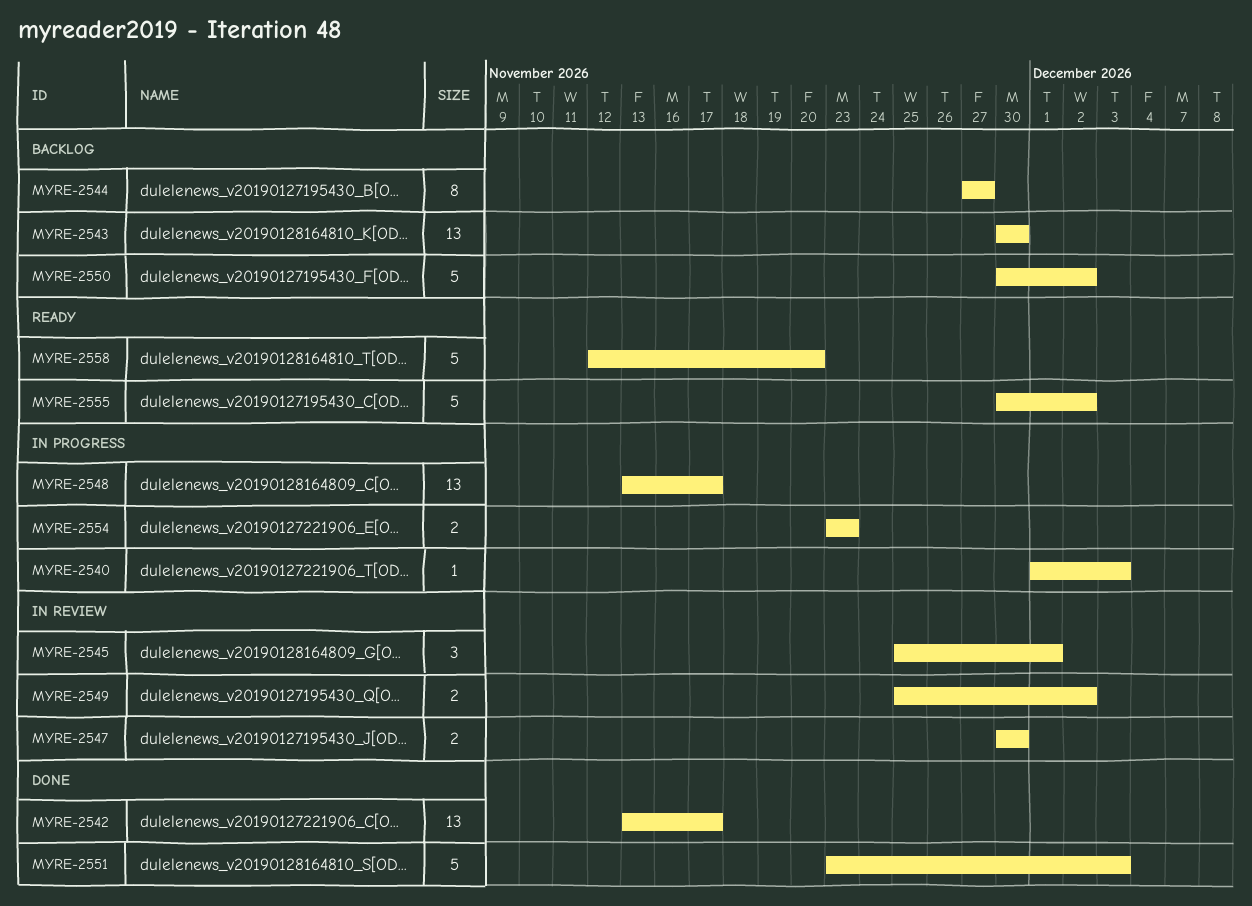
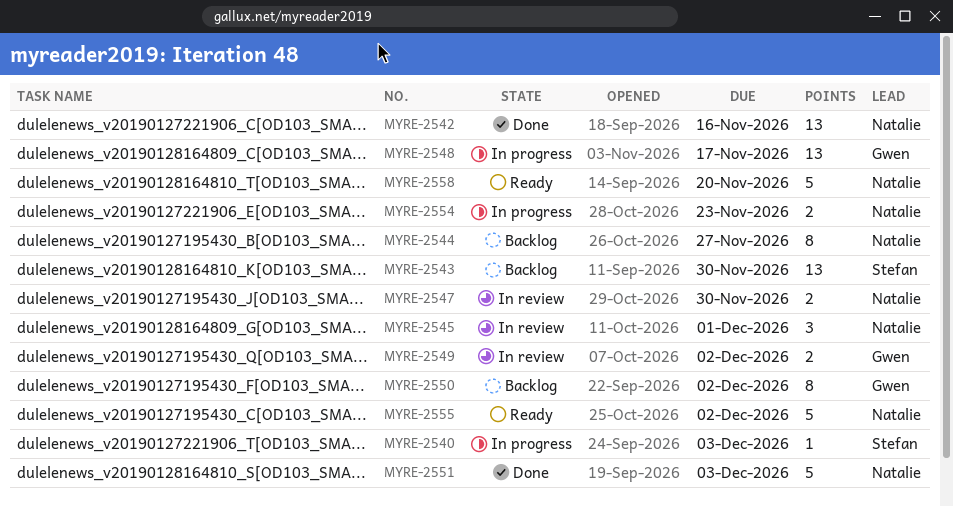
MYRE-2542, due: Nov 17 -> Nov 16
MYRE-2550, estimate: 5 -> 8

